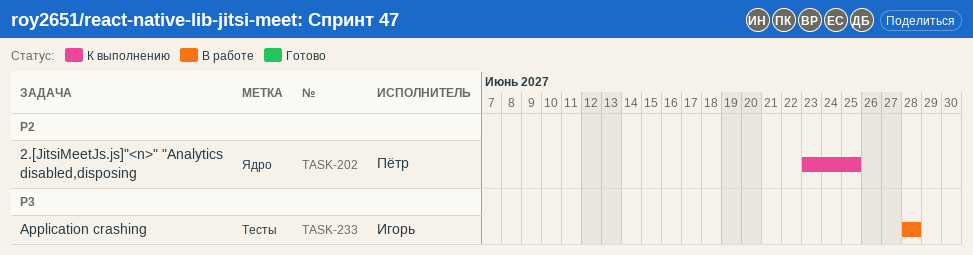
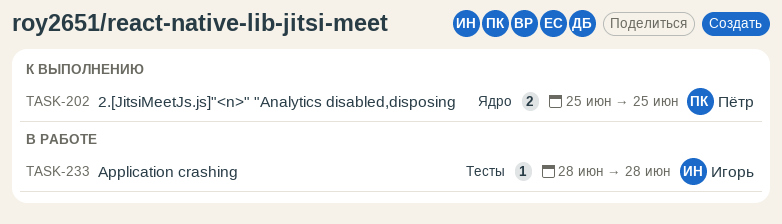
TASK-202, start: Jun 23 -> Jun 25

